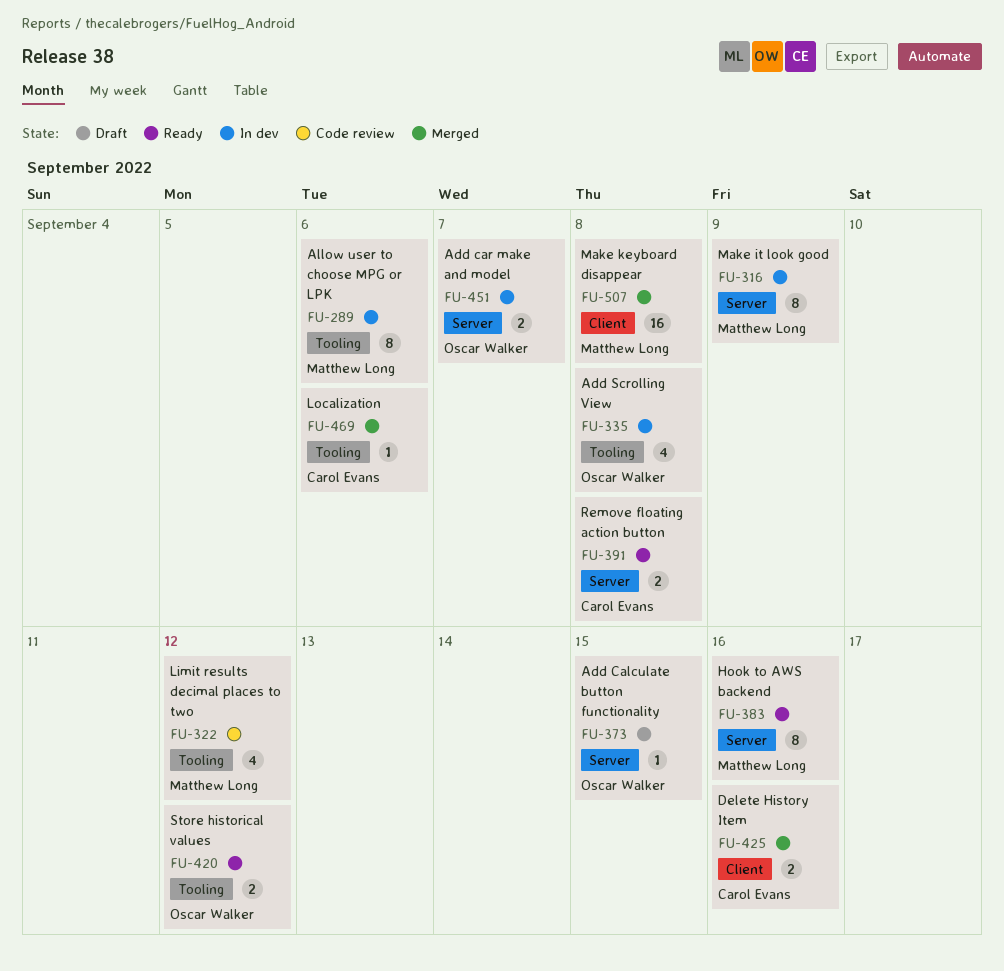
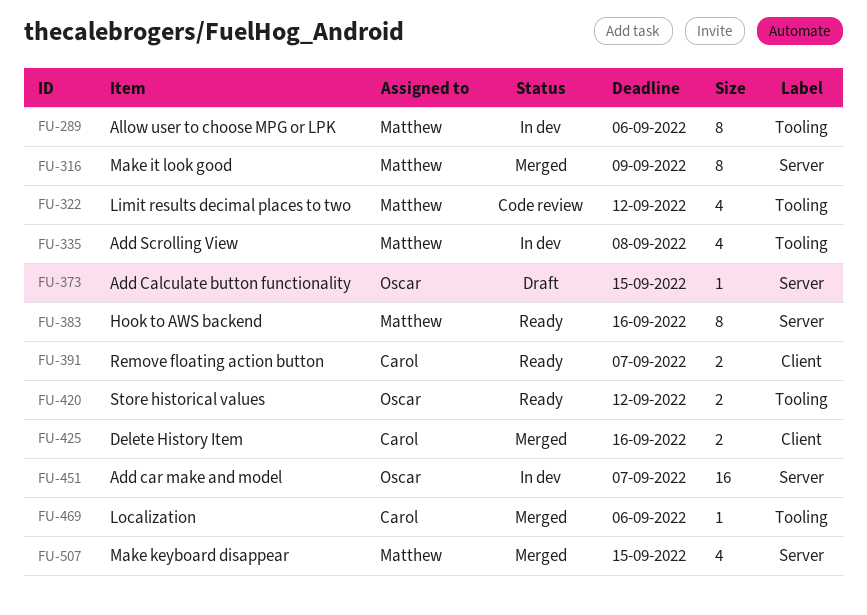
FU-316, status: In dev -> Merged
FU-335, owner: Oscar Walker -> Matthew Long
FU-391, label: Server -> Client
FU-391, due: Sep 8 -> Sep 7
FU-451, estimate: 2 -> 16
FU-507, label: Client -> Server
FU-507, estimate: 16 -> 4
FU-507, due: Sep 8 -> Sep 15

